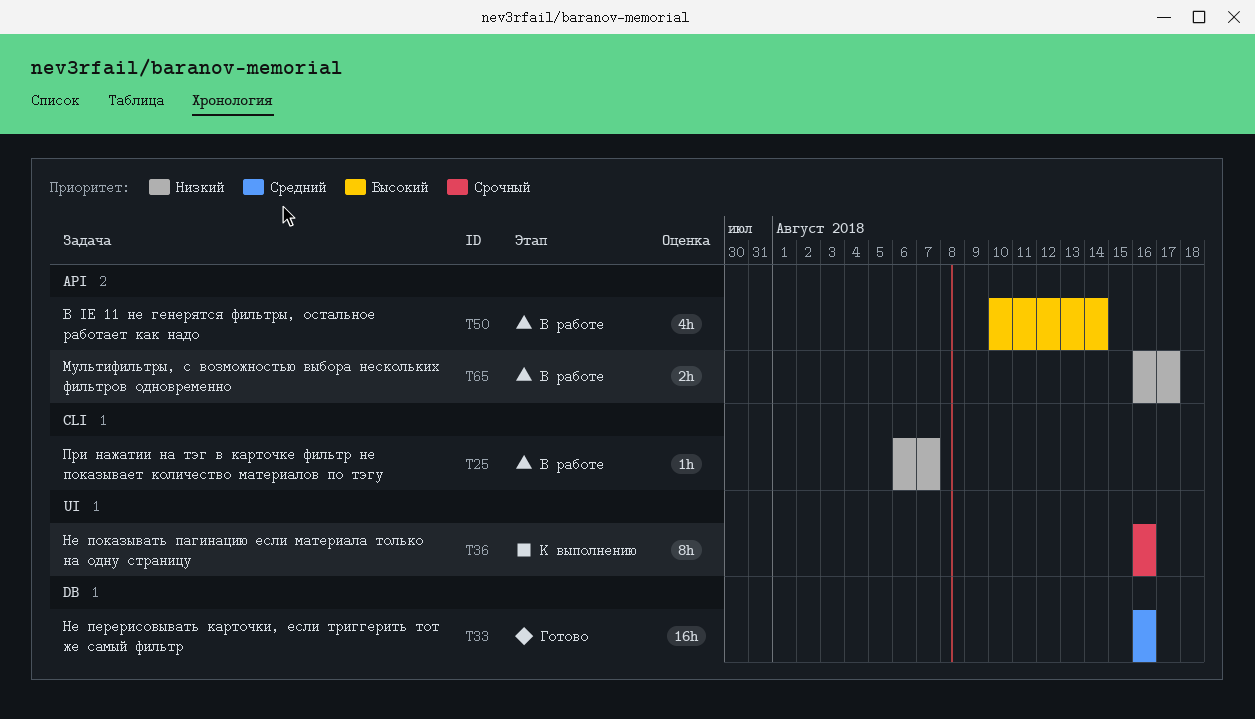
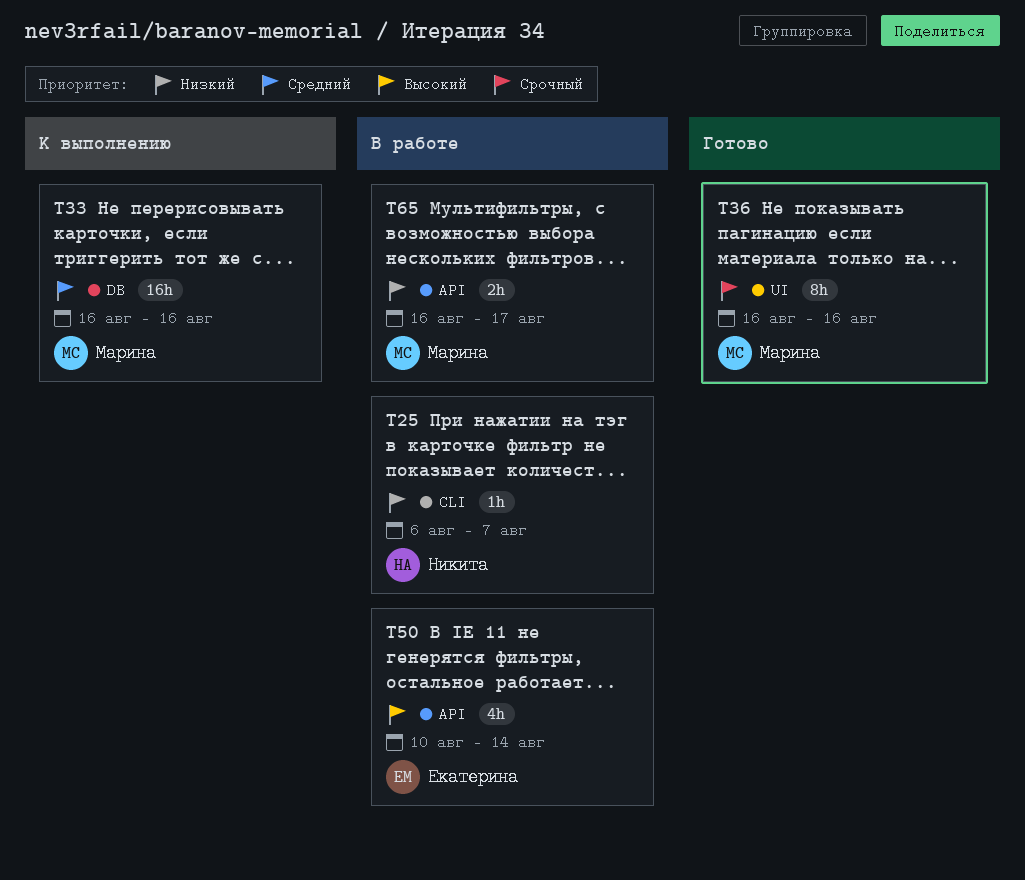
T33, status: Готово -> К выполнению
T36, status: К выполнению -> Готово

